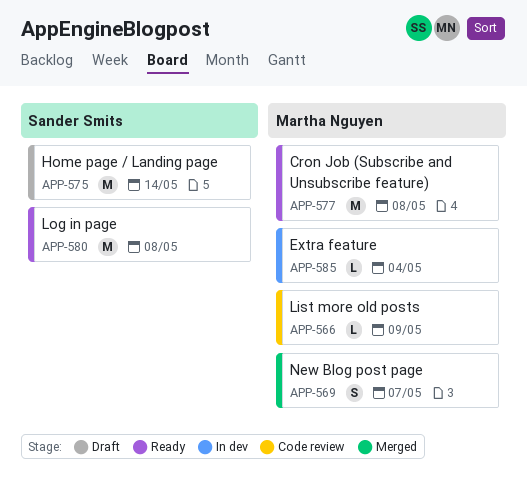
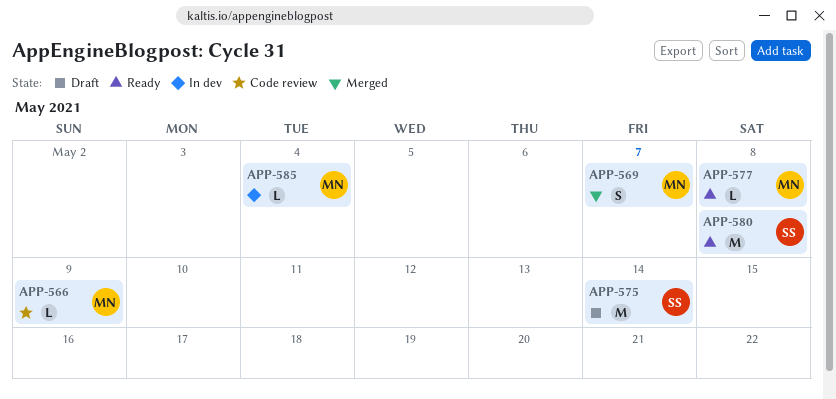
APP-577, estimate: M -> L

